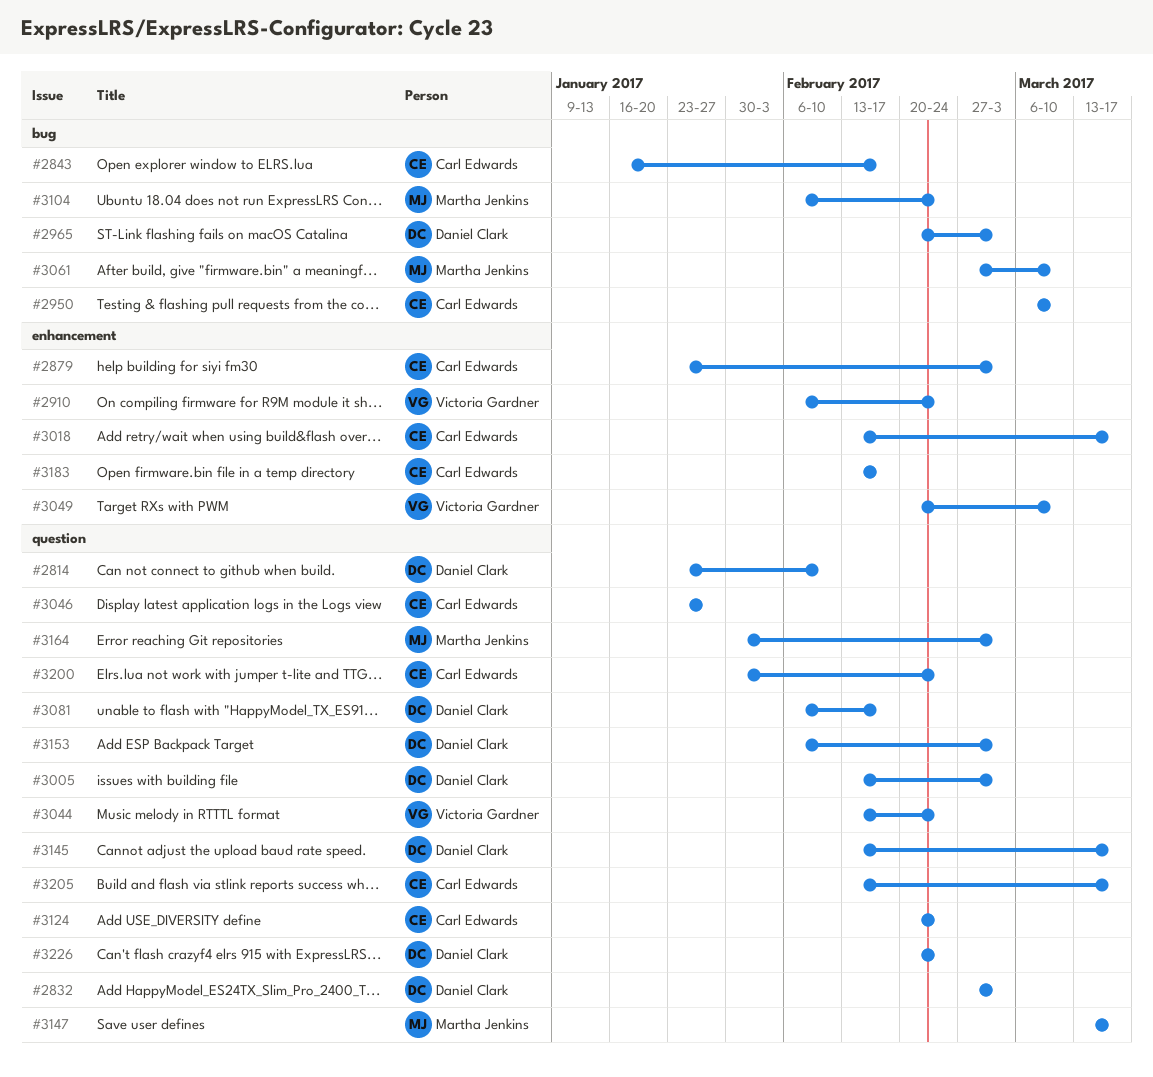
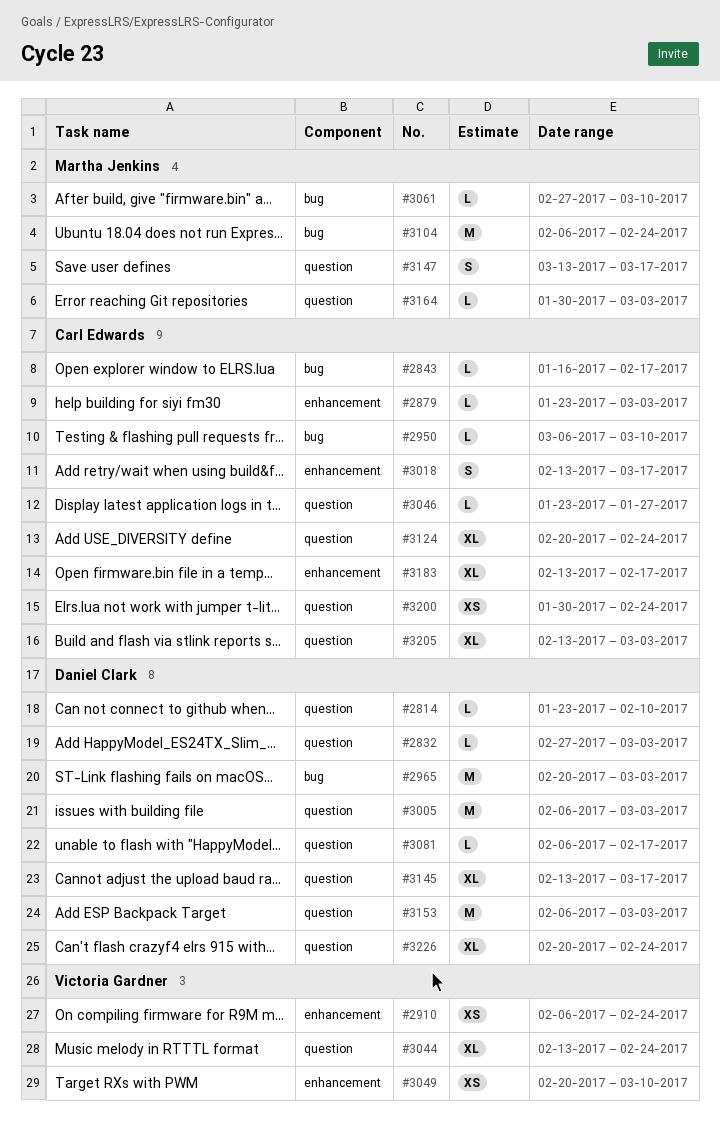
#3005, start: Feb 13 -> Feb 6
#3205, due: Mar 17 -> Mar 3

